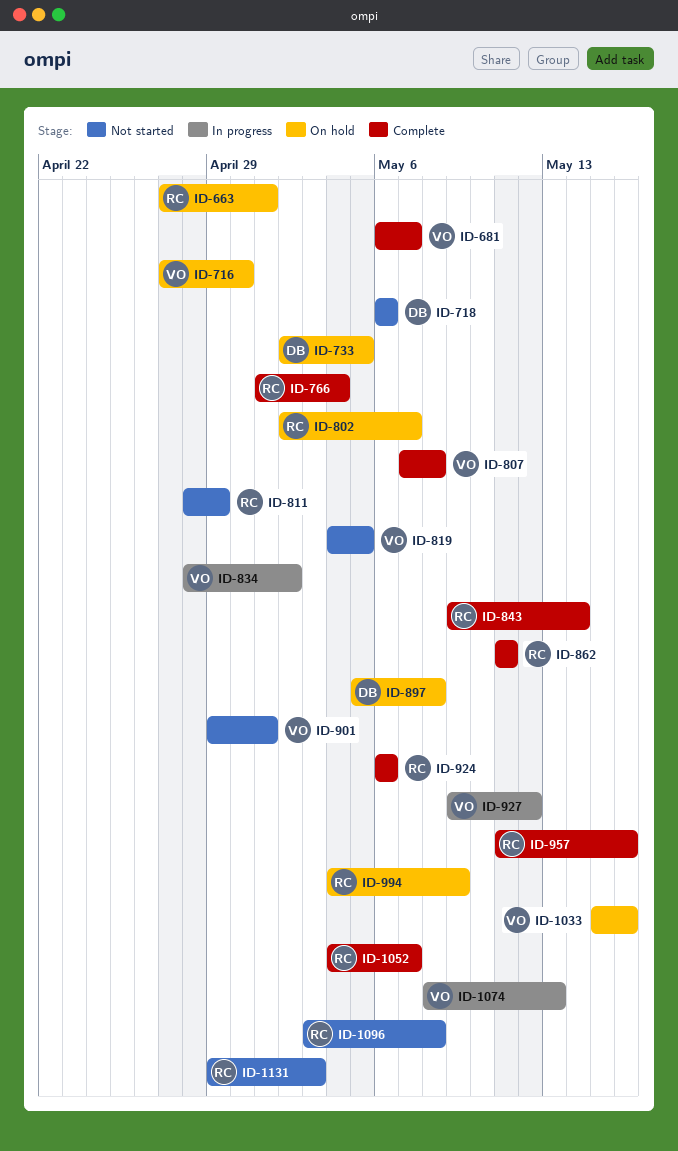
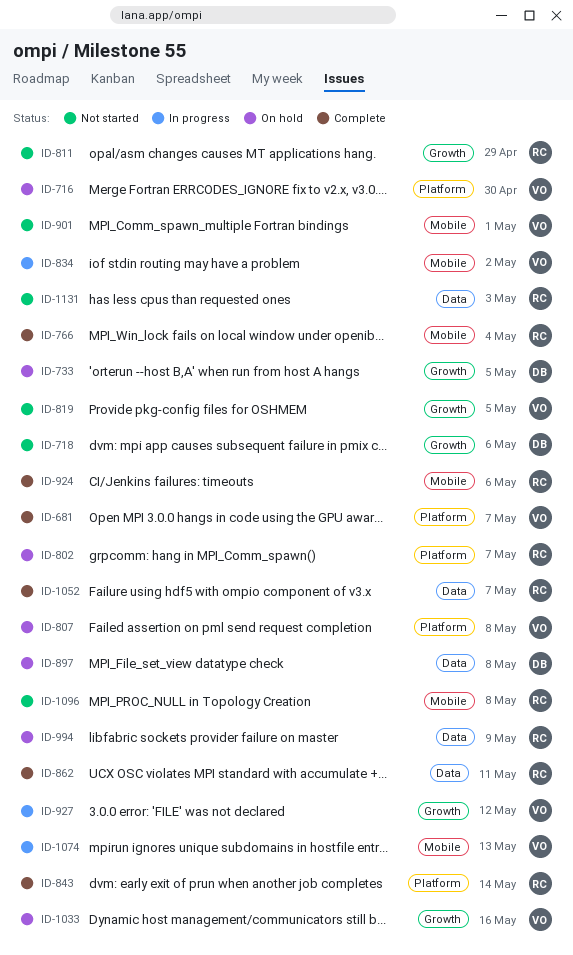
ID-663: present -> none
ID-807, status: Complete -> On hold
ID-957: present -> none

